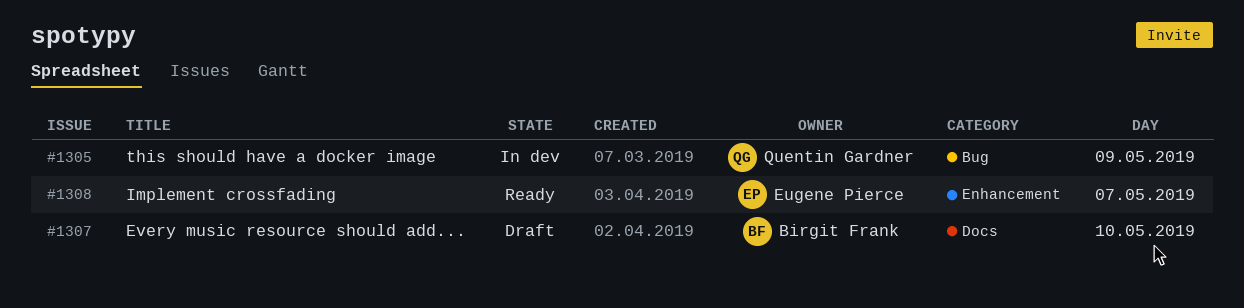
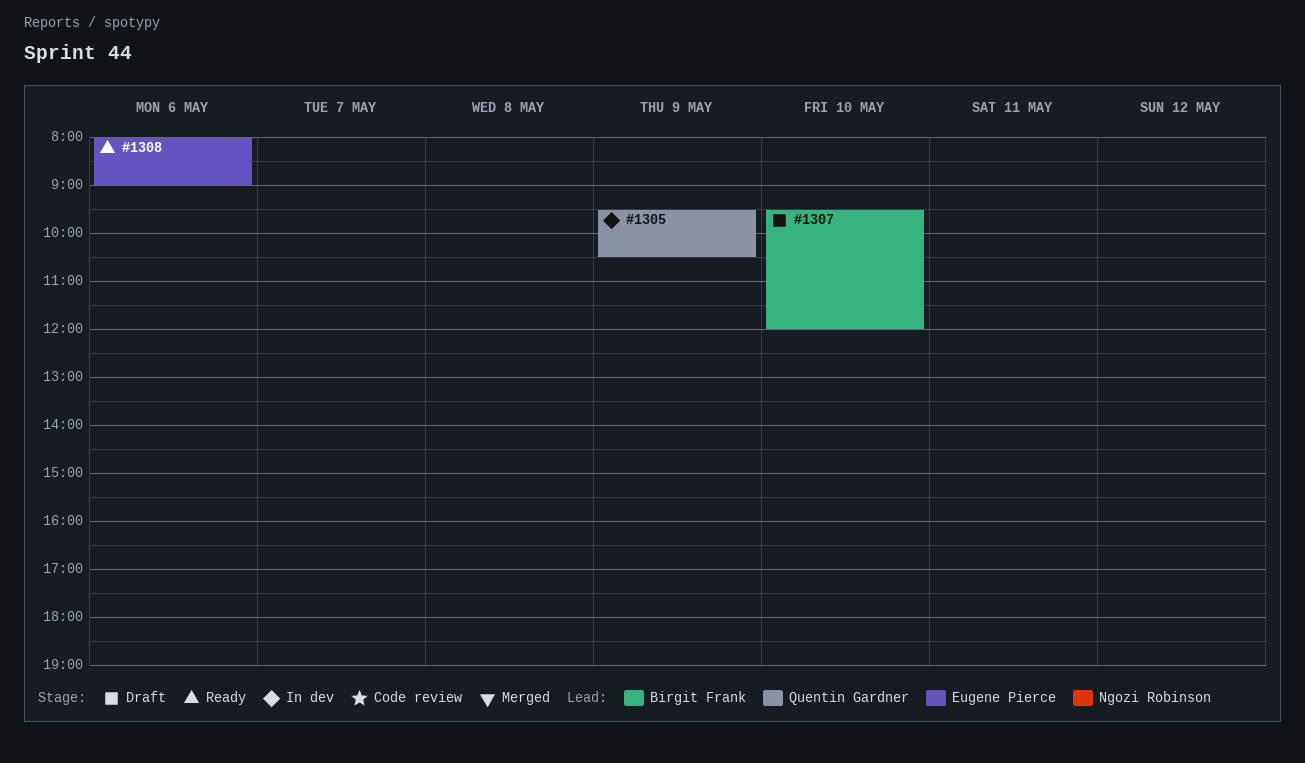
#1308, day: May 7 -> May 6

